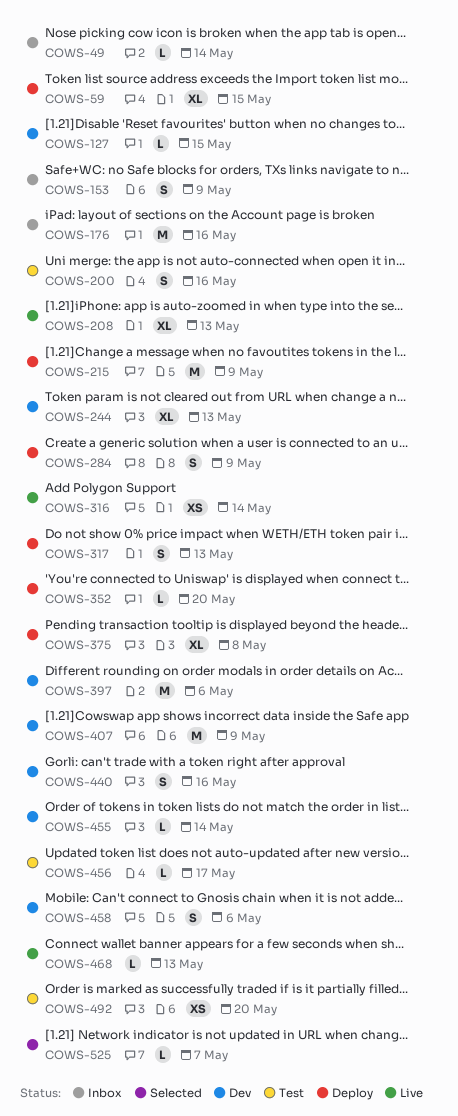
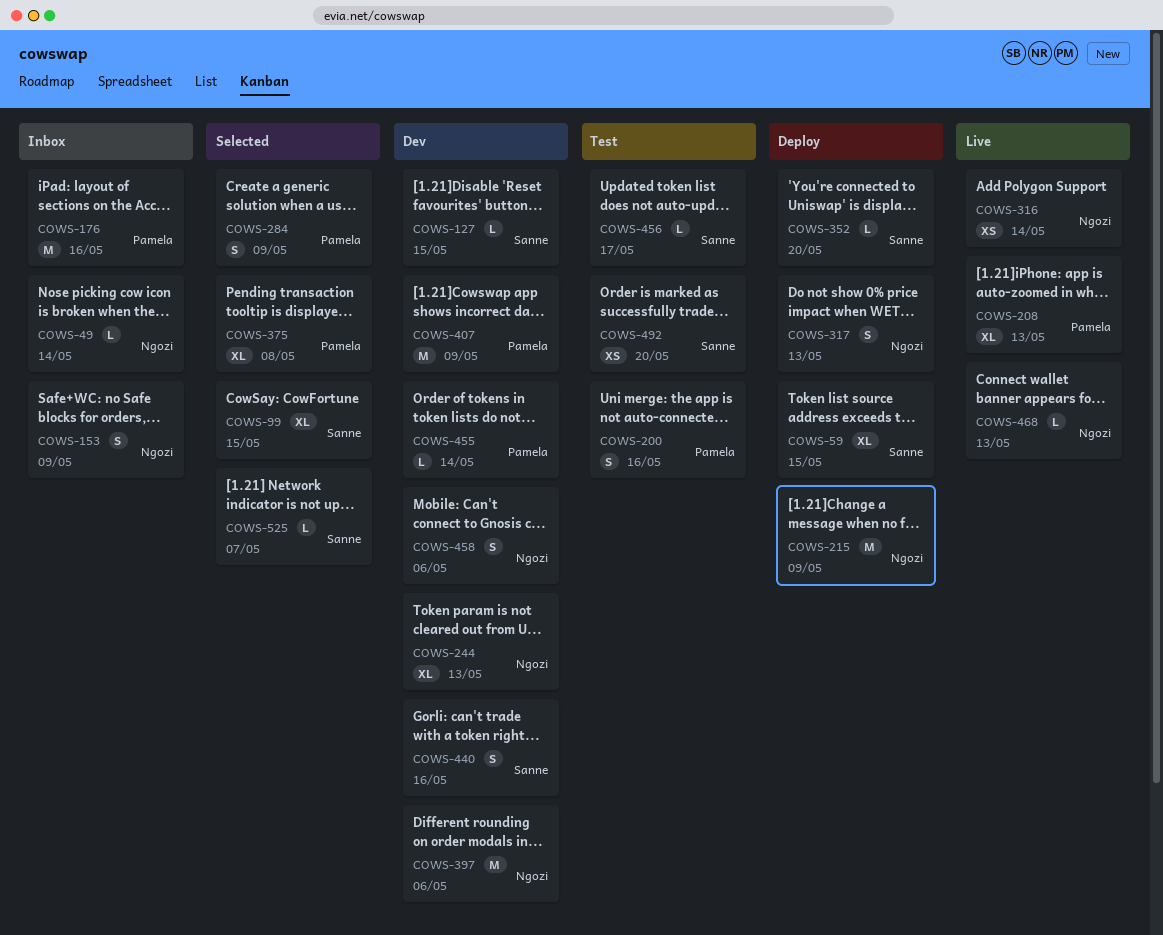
COWS-99: none -> present
COWS-284, status: Deploy -> Selected
COWS-375, status: Deploy -> Selected

